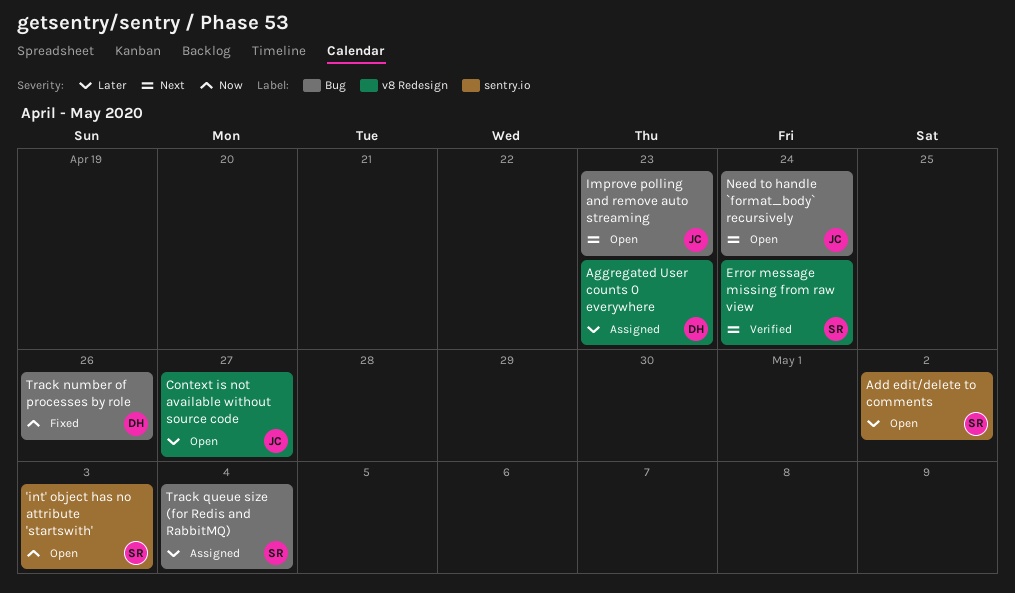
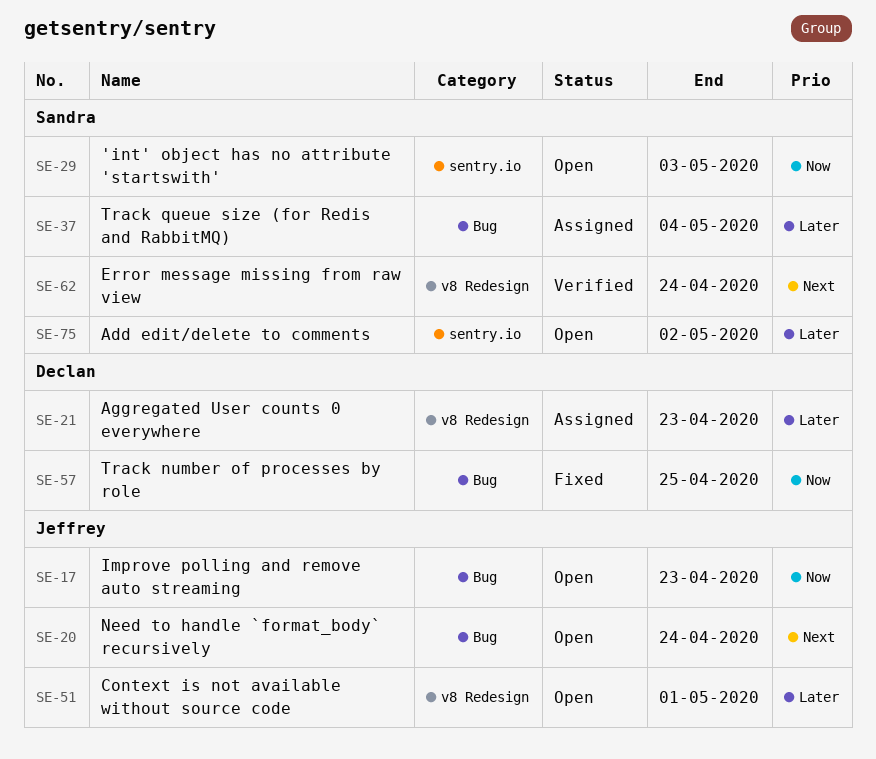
Context is not available without source code, due: Apr 27 -> May 1
Improve polling and remove auto streaming, priority: Next -> Now
Track number of processes by role, due: Apr 26 -> Apr 25

